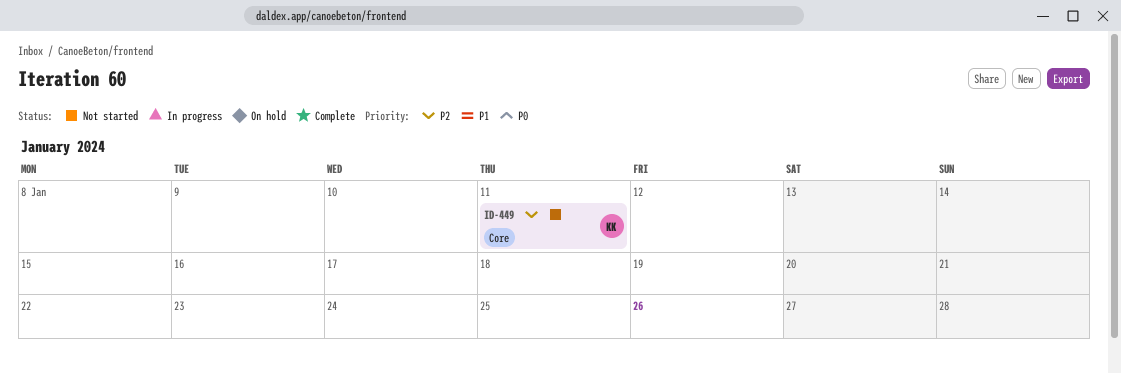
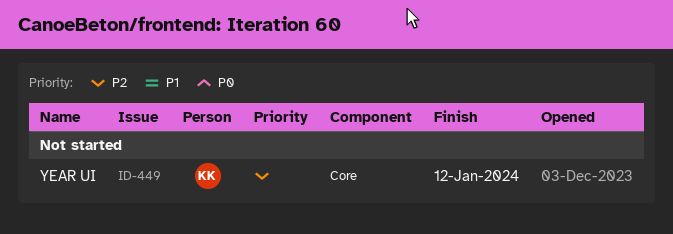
ID-449, due: Jan 11 -> Jan 12

